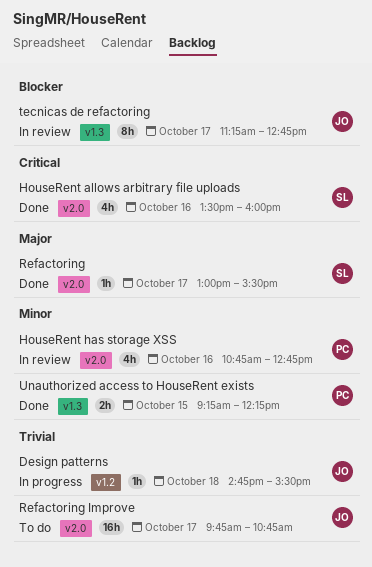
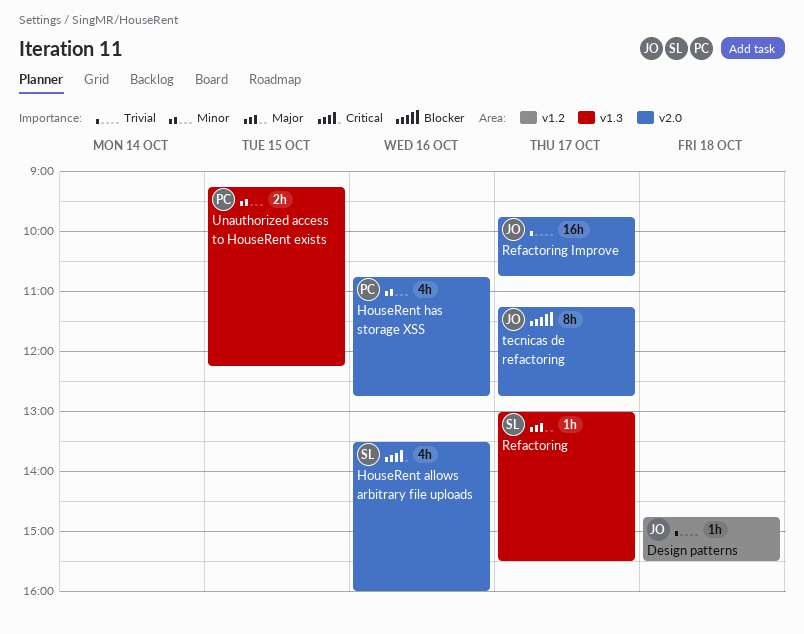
Refactoring, label: v2.0 -> v1.3
tecnicas de refactoring, label: v1.3 -> v2.0

